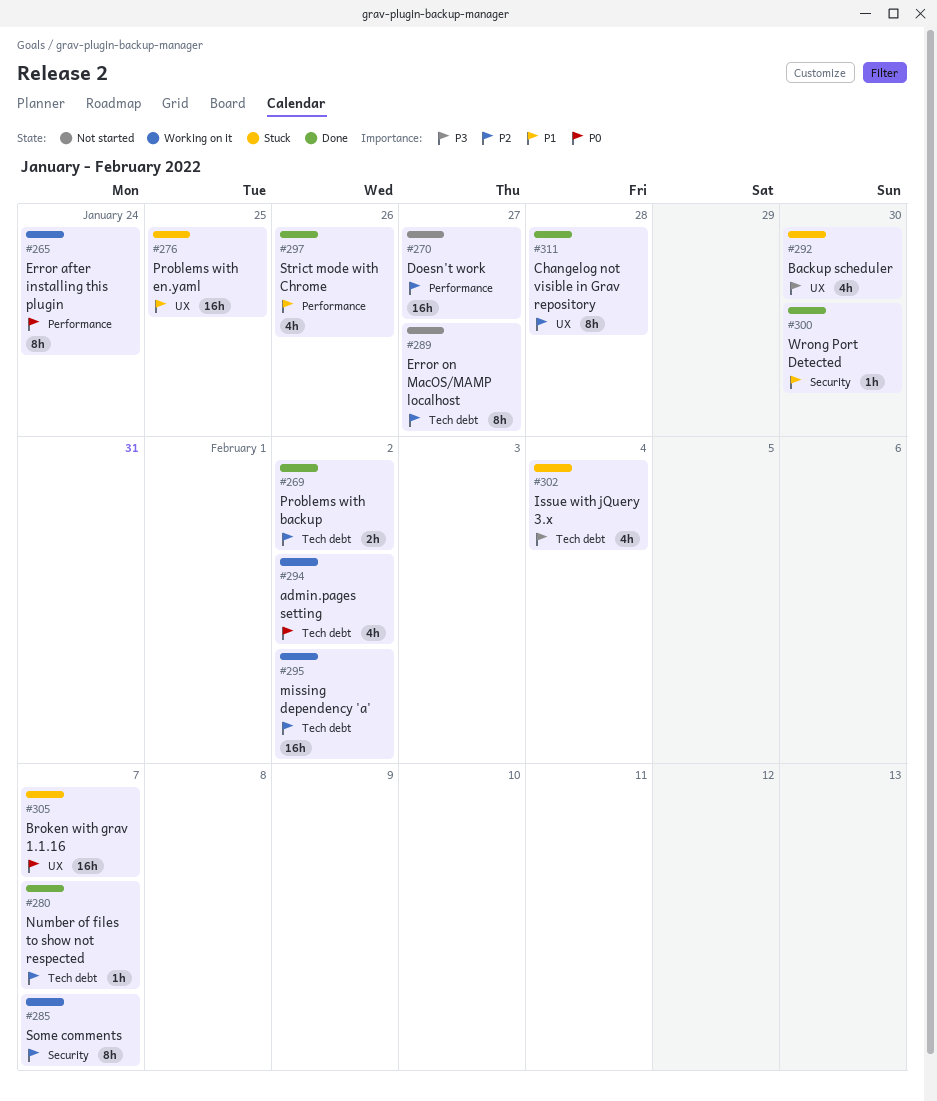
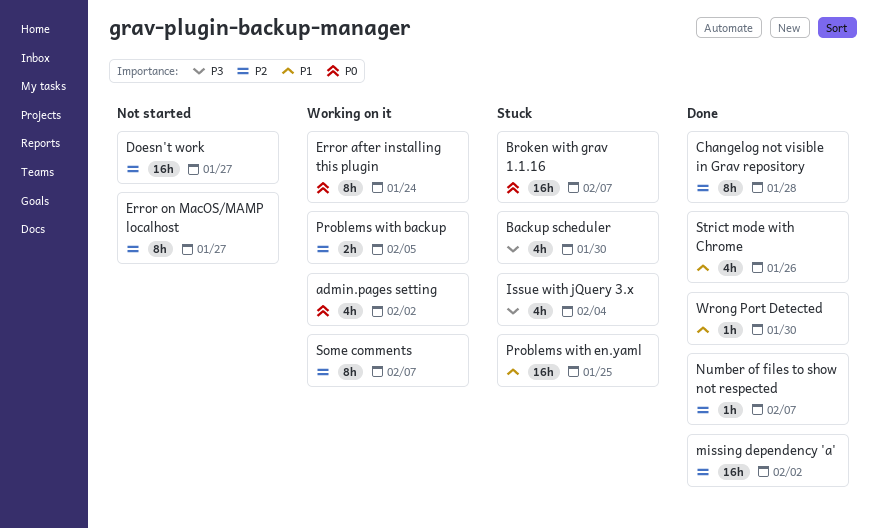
missing dependency 'a', status: Working on it -> Done
Problems with backup, status: Done -> Working on it
Problems with backup, due: Feb 2 -> Feb 5

